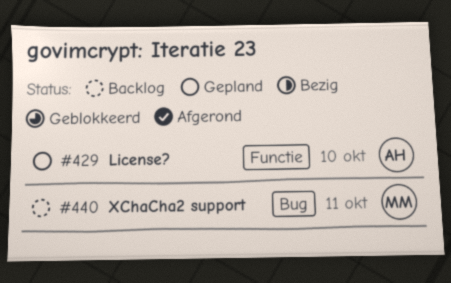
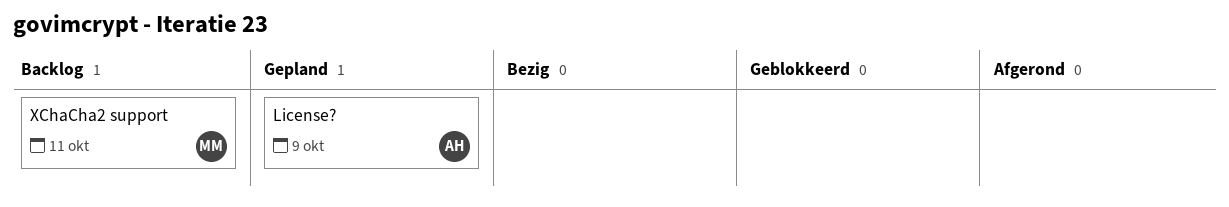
License?, due: Oct 10 -> Oct 9

